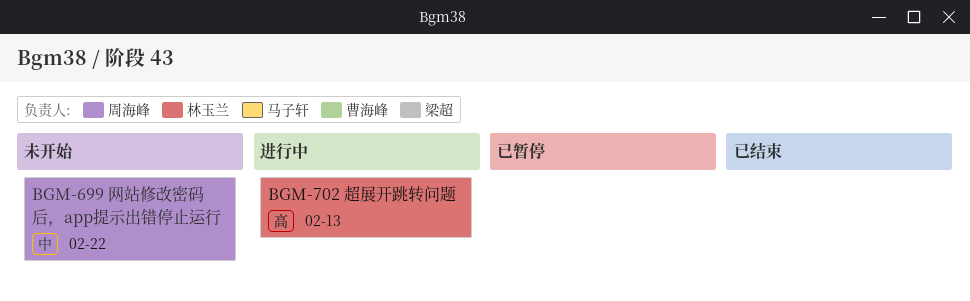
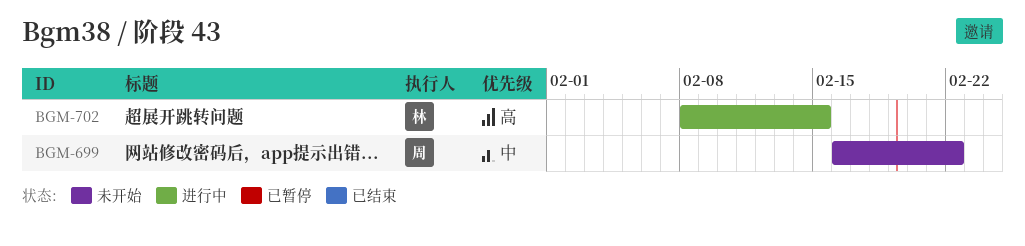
BGM-702, due: Feb 13 -> Feb 15

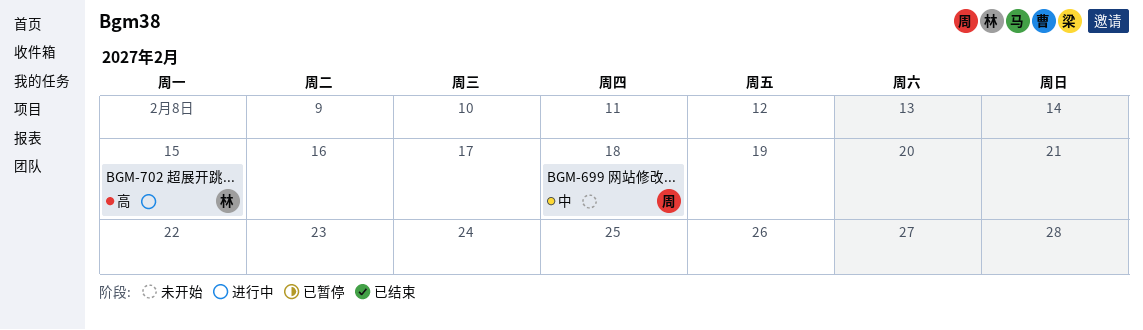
BGM-699, due: Feb 22 -> Feb 18

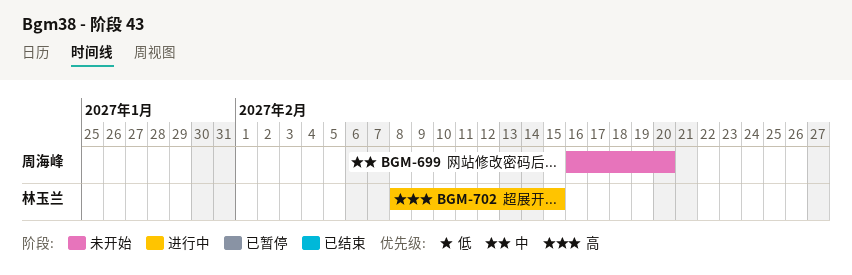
BGM-699, due: Feb 18 -> Feb 20

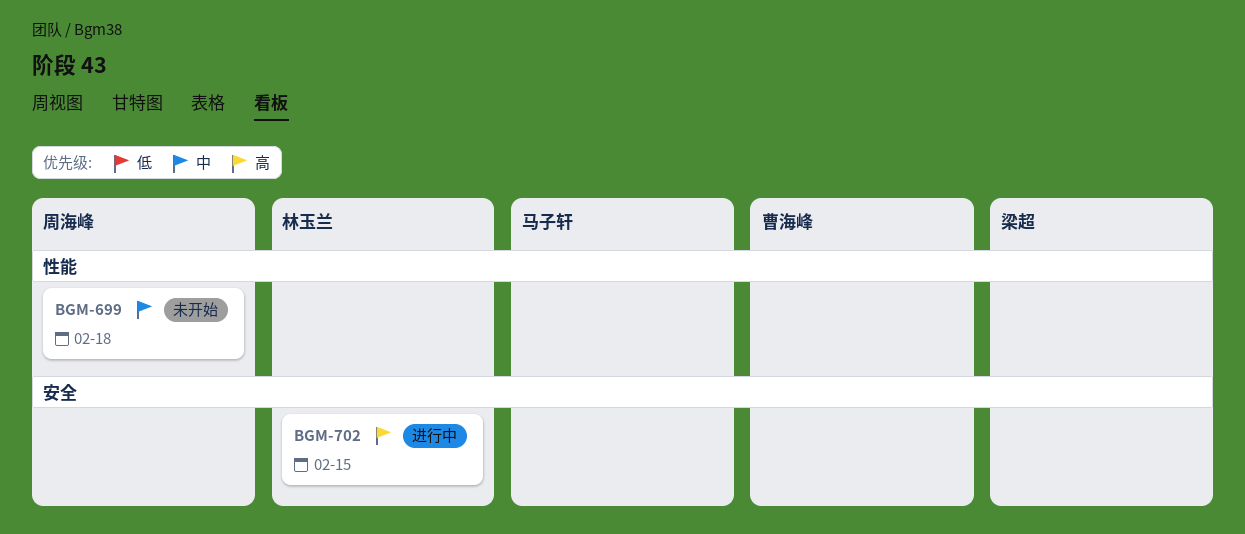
BGM-699, due: Feb 20 -> Feb 18

